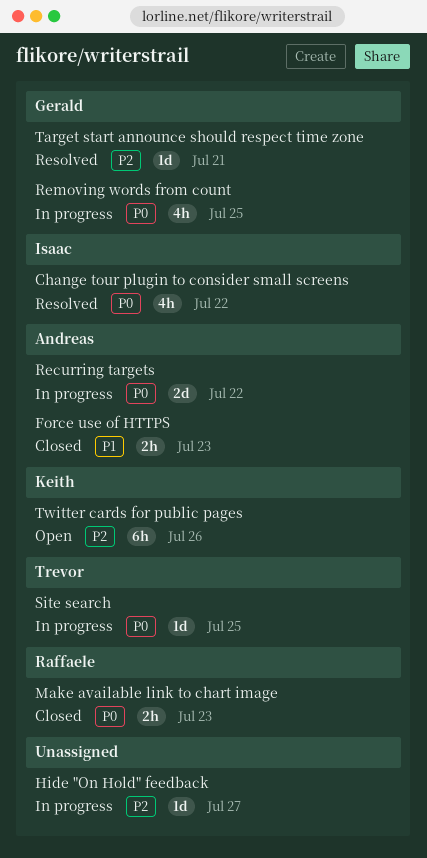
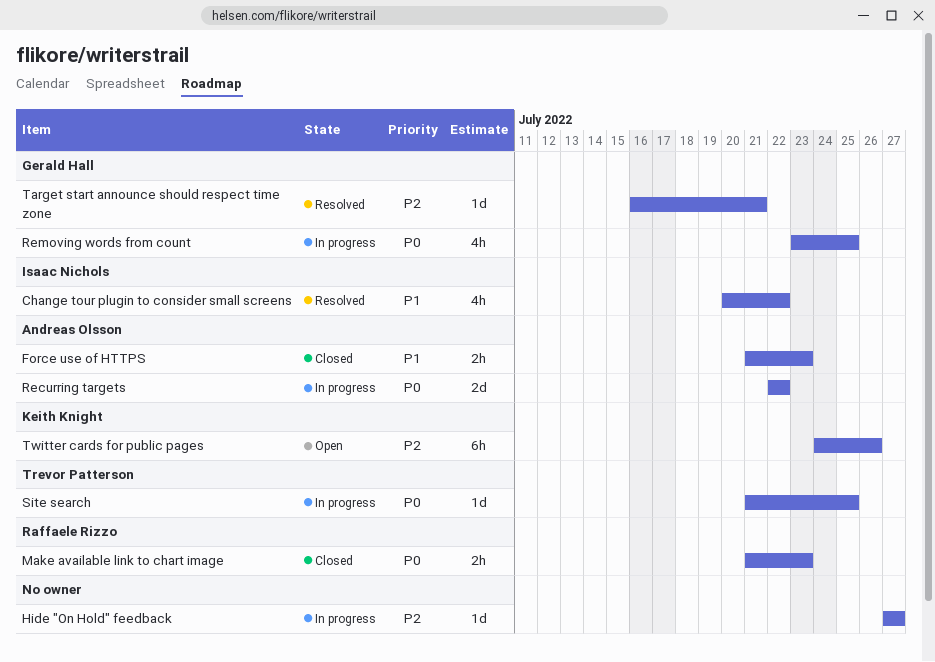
Change tour plugin to consider small screens, priority: P0 -> P1

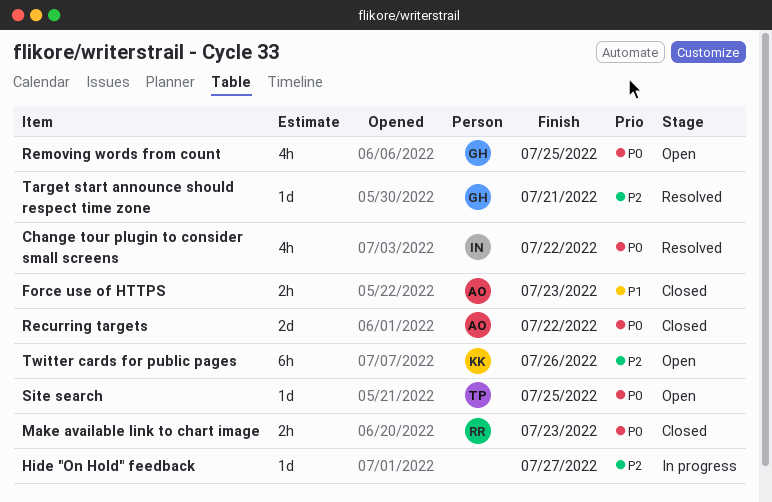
Change tour plugin to consider small screens, priority: P1 -> P0
Recurring targets, status: In progress -> Closed
Removing words from count, status: In progress -> Open
Site search, status: In progress -> Open

